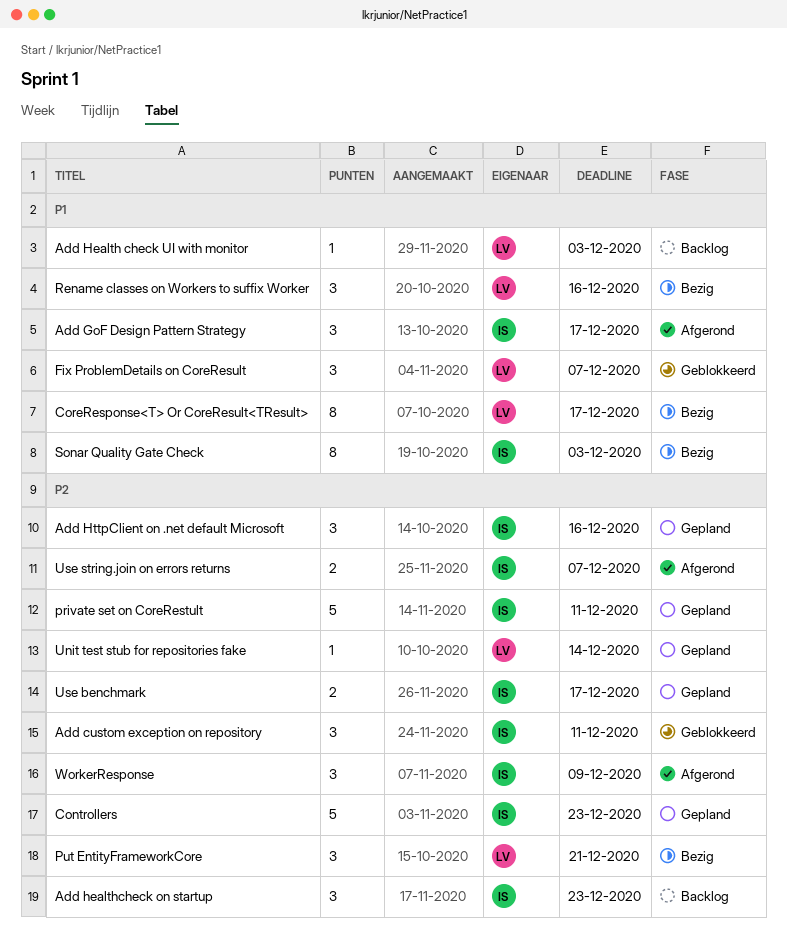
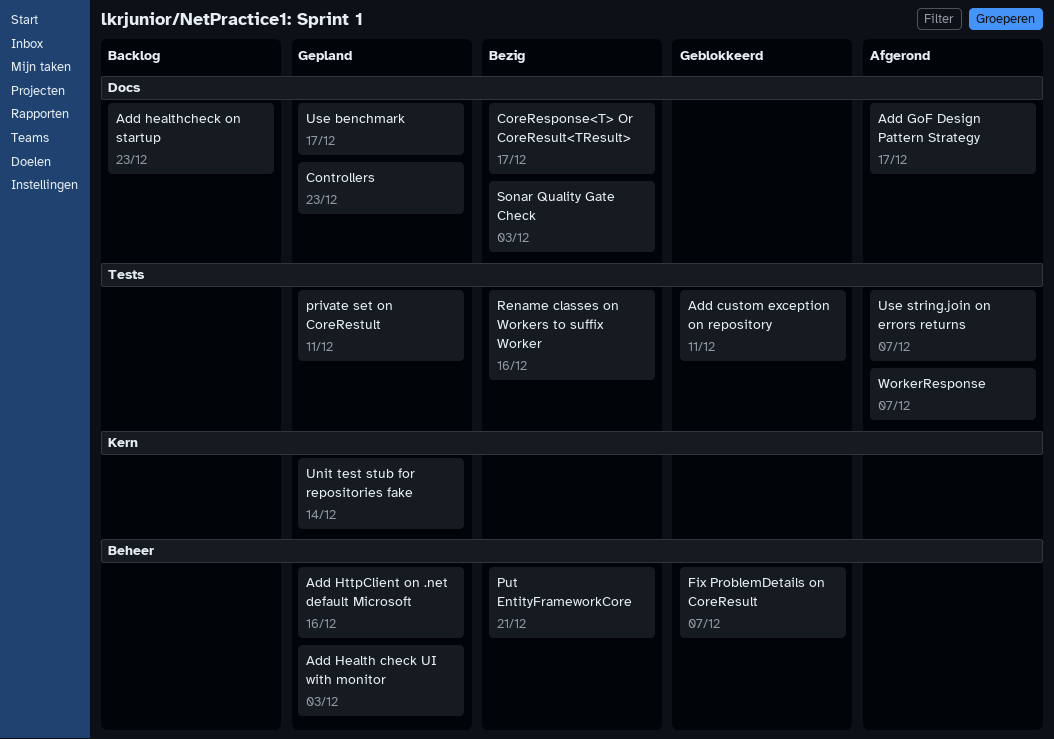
Add Health check UI with monitor, status: Backlog -> Gepland
WorkerResponse, due: Dec 9 -> Dec 7

